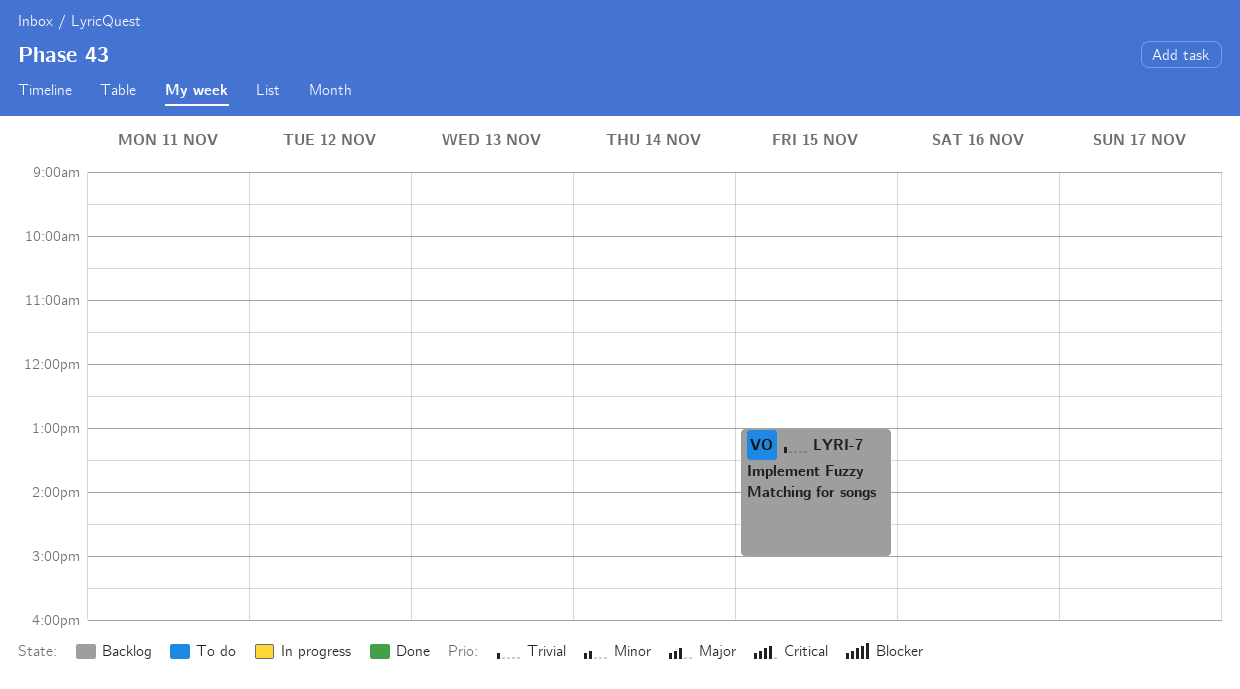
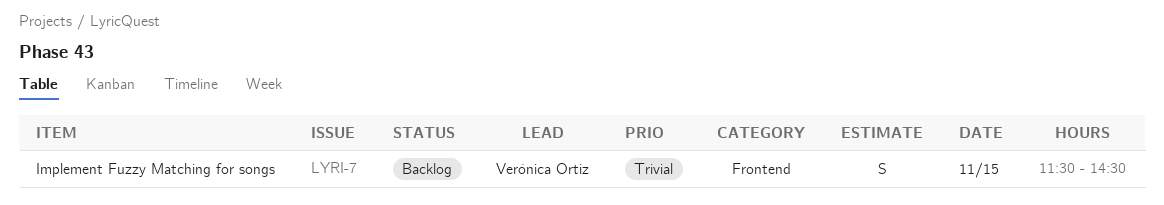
LYRI-7, begins: 13:00 -> 11:30
LYRI-7, ends: 15:00 -> 14:30

